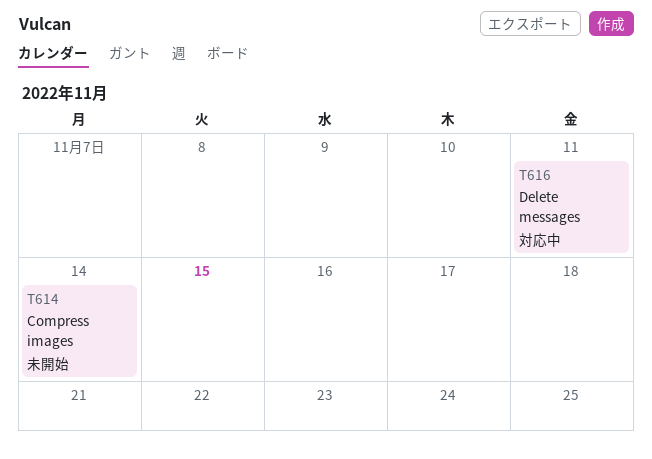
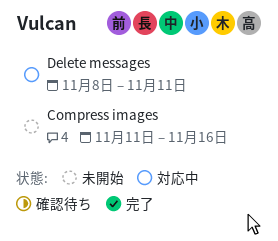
Compress images, due: Nov 14 -> Nov 16

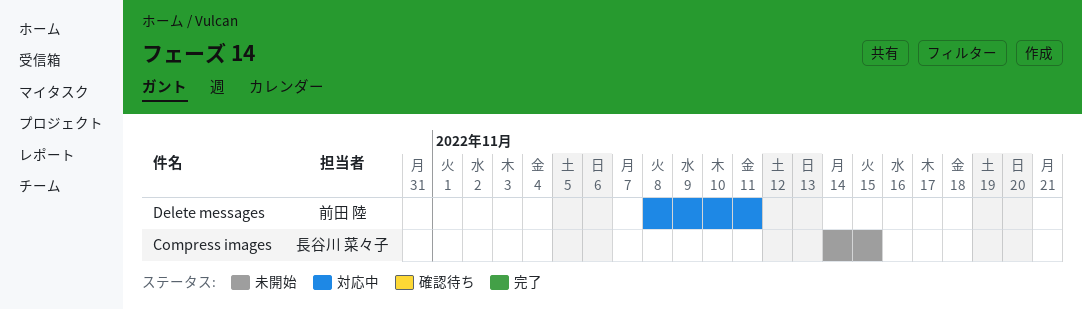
Compress images, start: Nov 11 -> Nov 14
Compress images, due: Nov 16 -> Nov 15

